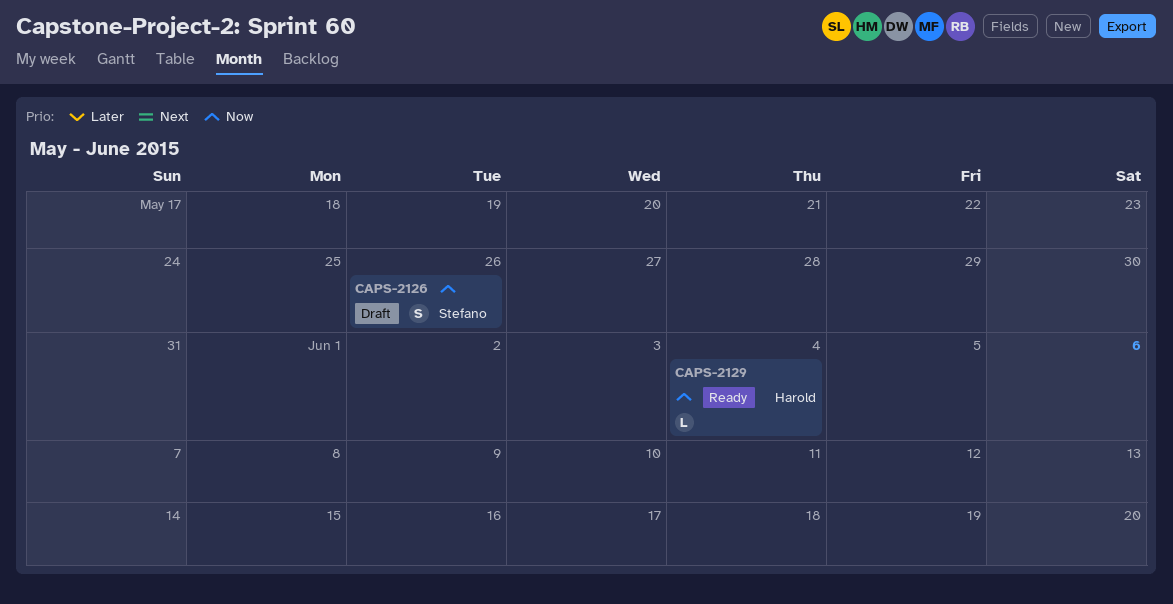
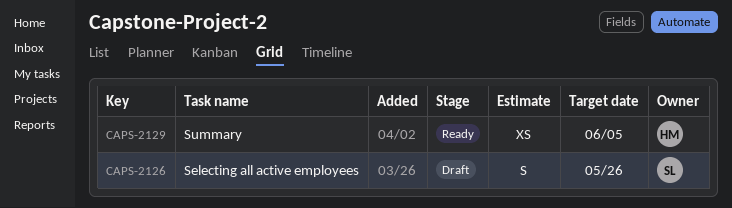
CAPS-2129, estimate: L -> XS
CAPS-2129, due: Jun 4 -> Jun 5

